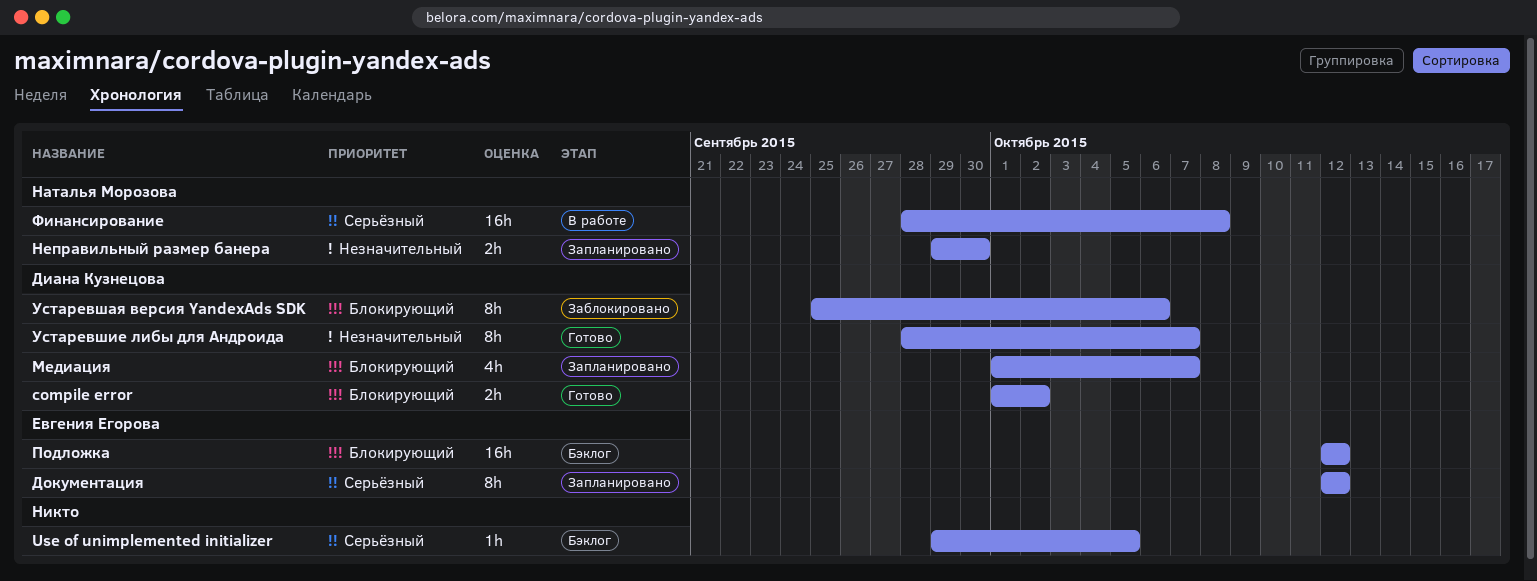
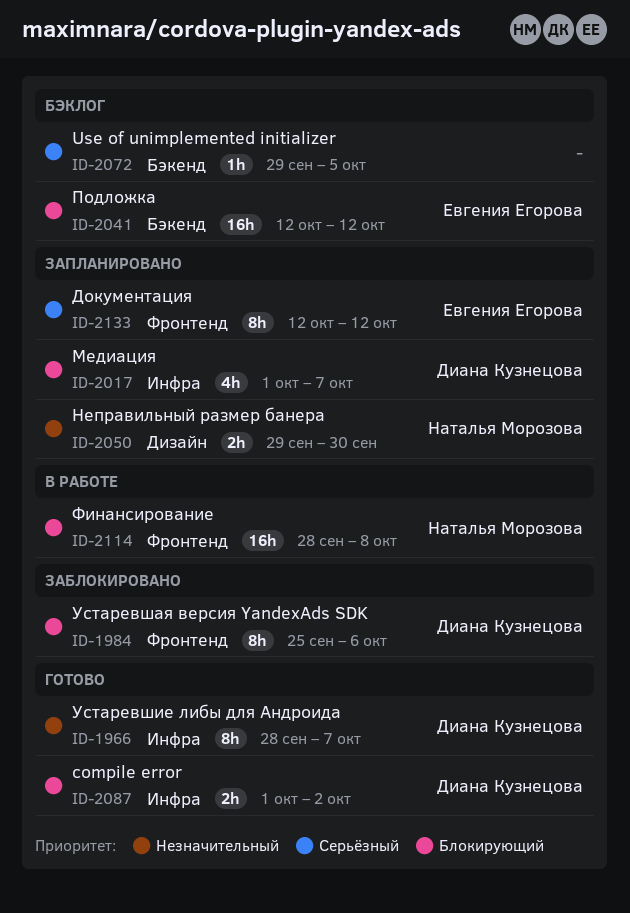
Финансирование, priority: Серьёзный -> Блокирующий

